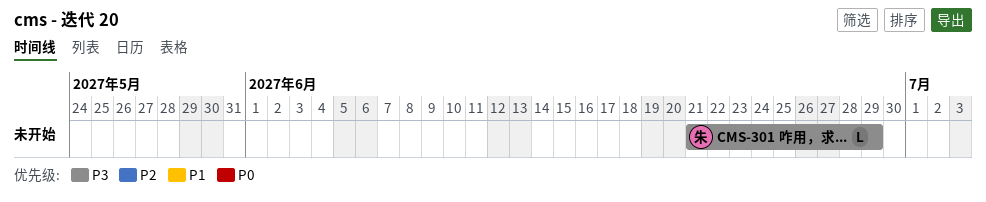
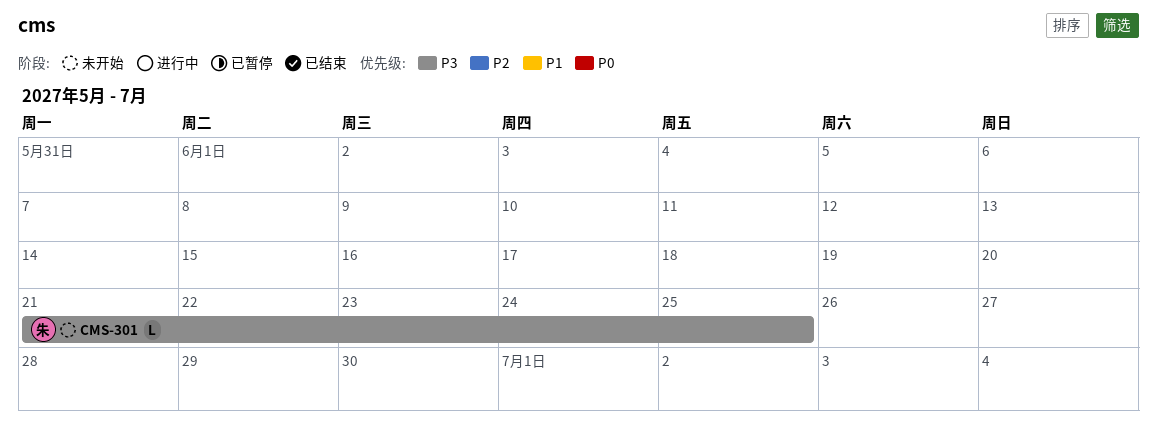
CMS-301, due: Jun 29 -> Jun 25

